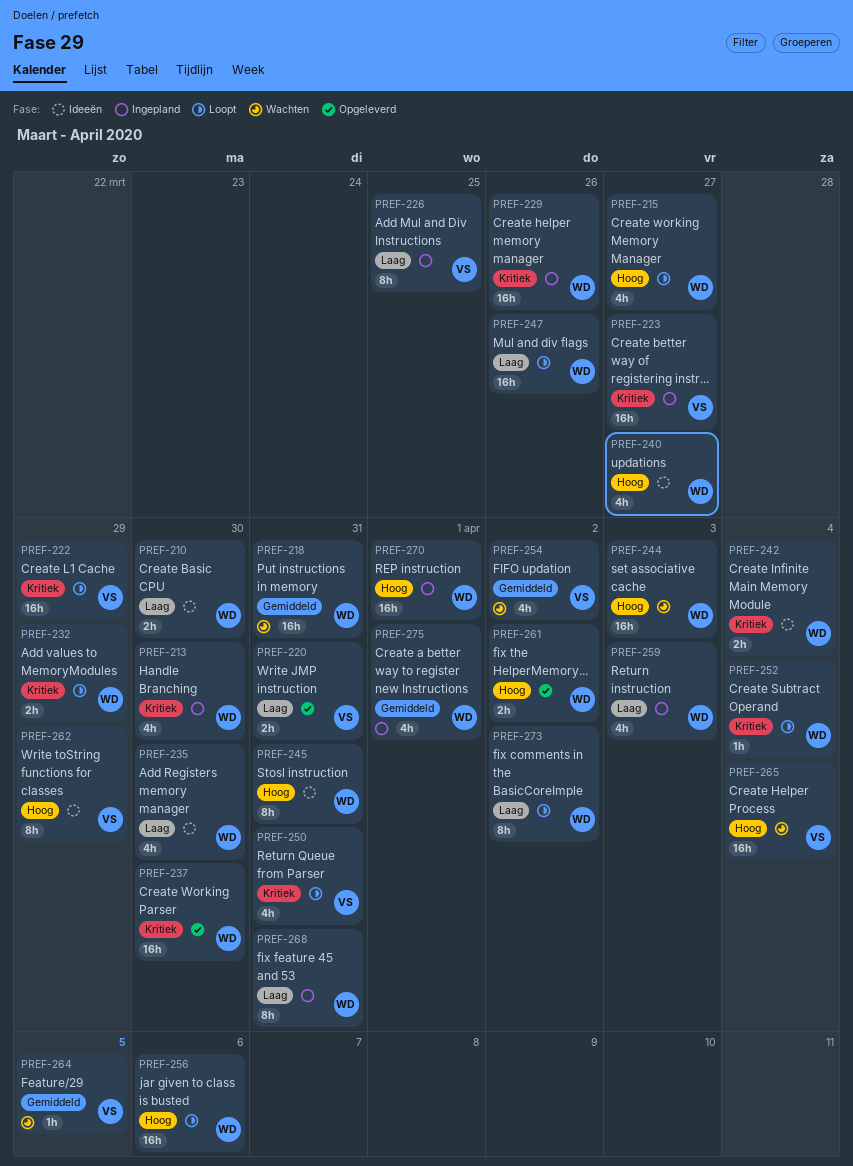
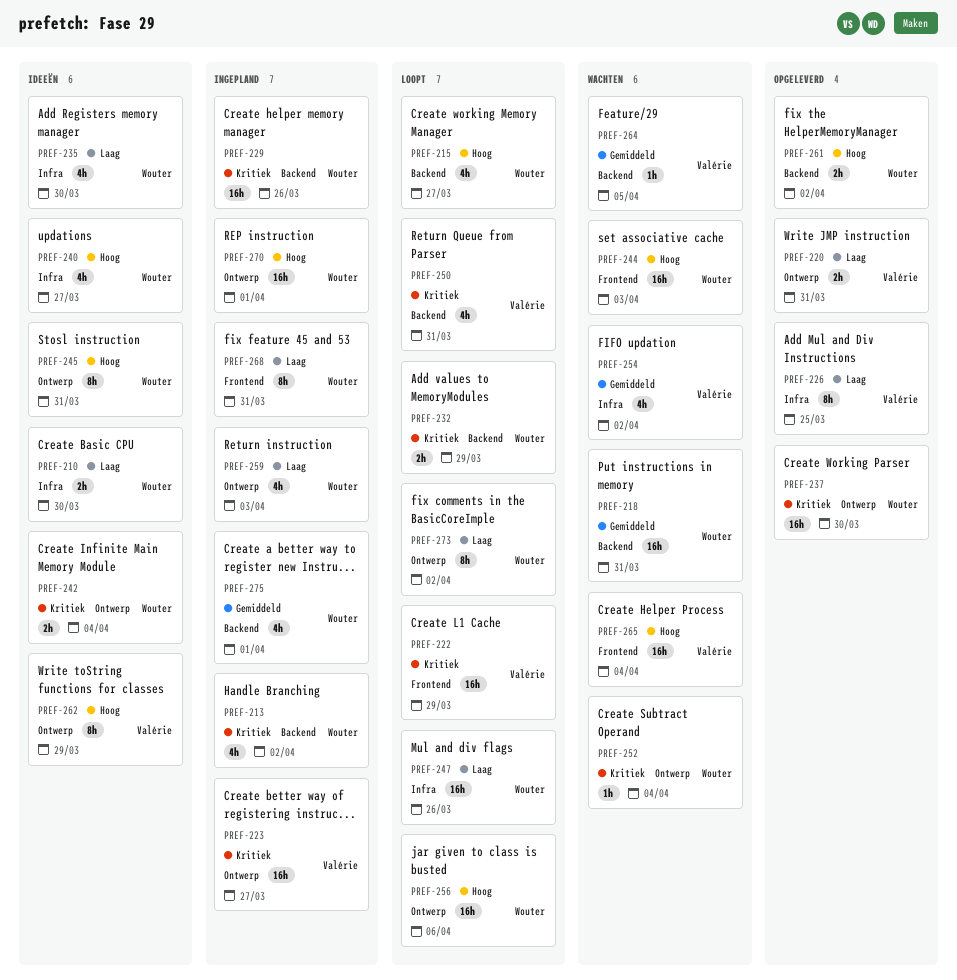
PREF-213, due: Mar 30 -> Apr 2
PREF-226, status: Ingepland -> Opgeleverd
PREF-252, status: Loopt -> Wachten

